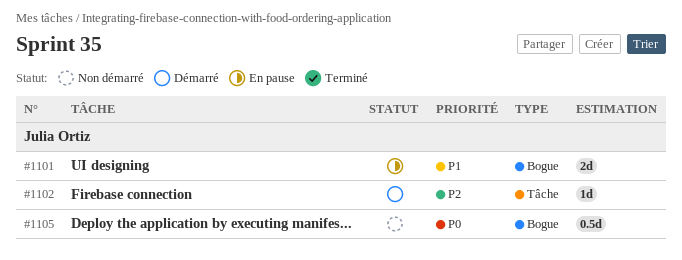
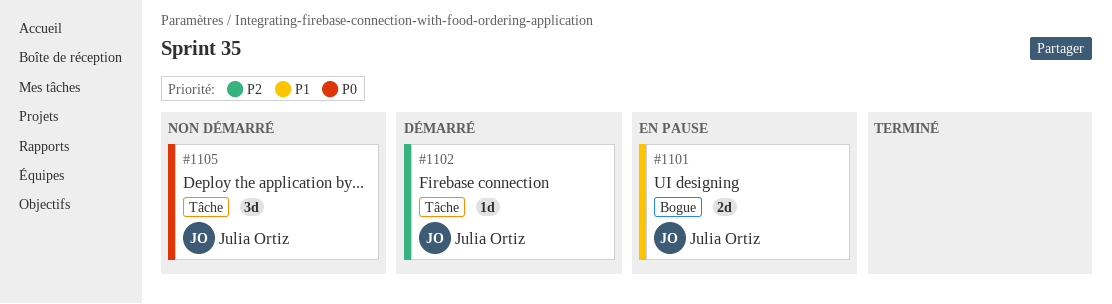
#1105, label: Bogue -> Tâche
#1105, estimate: 0.5d -> 3d

